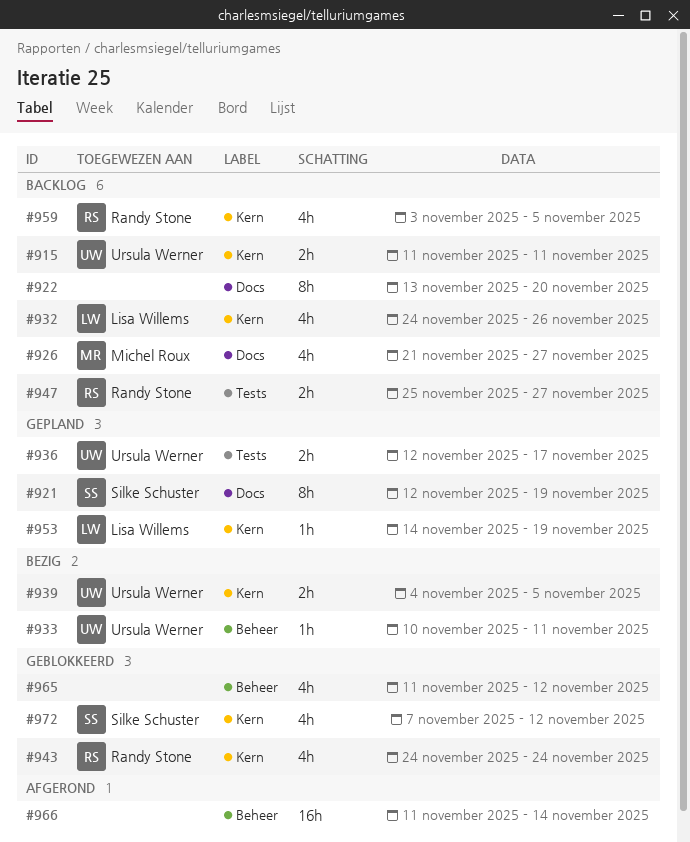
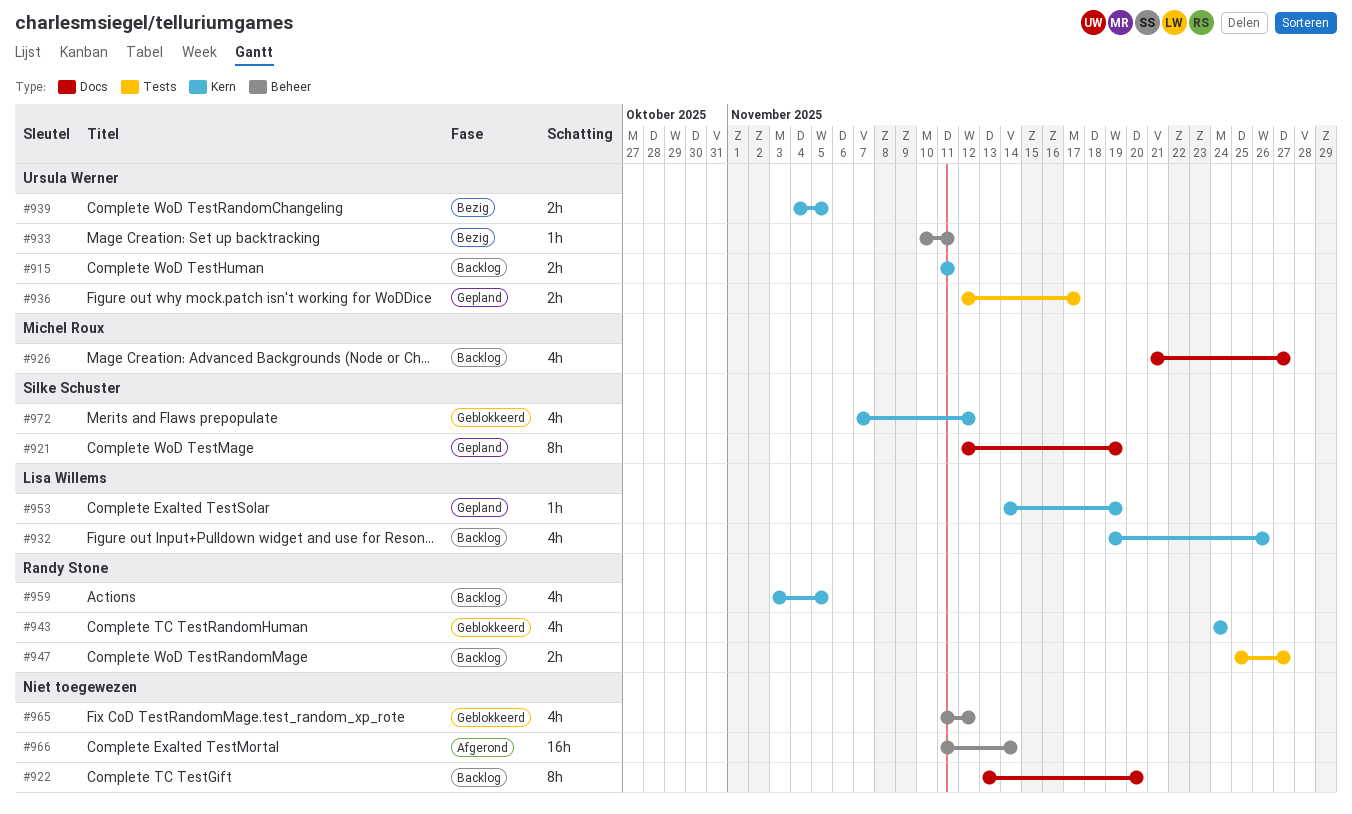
#932, start: Nov 24 -> Nov 19

